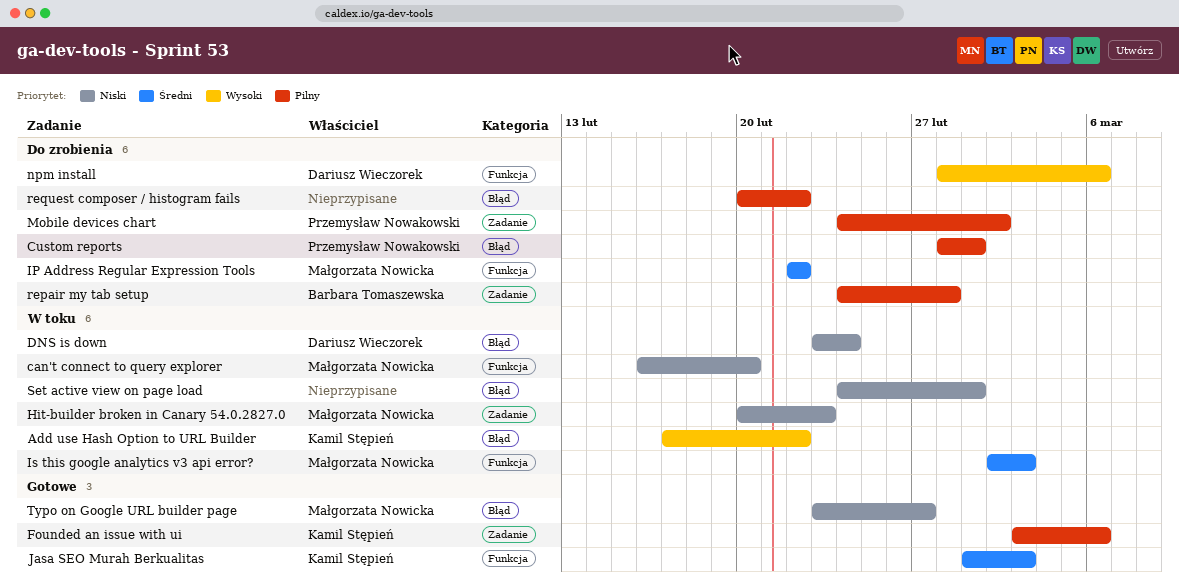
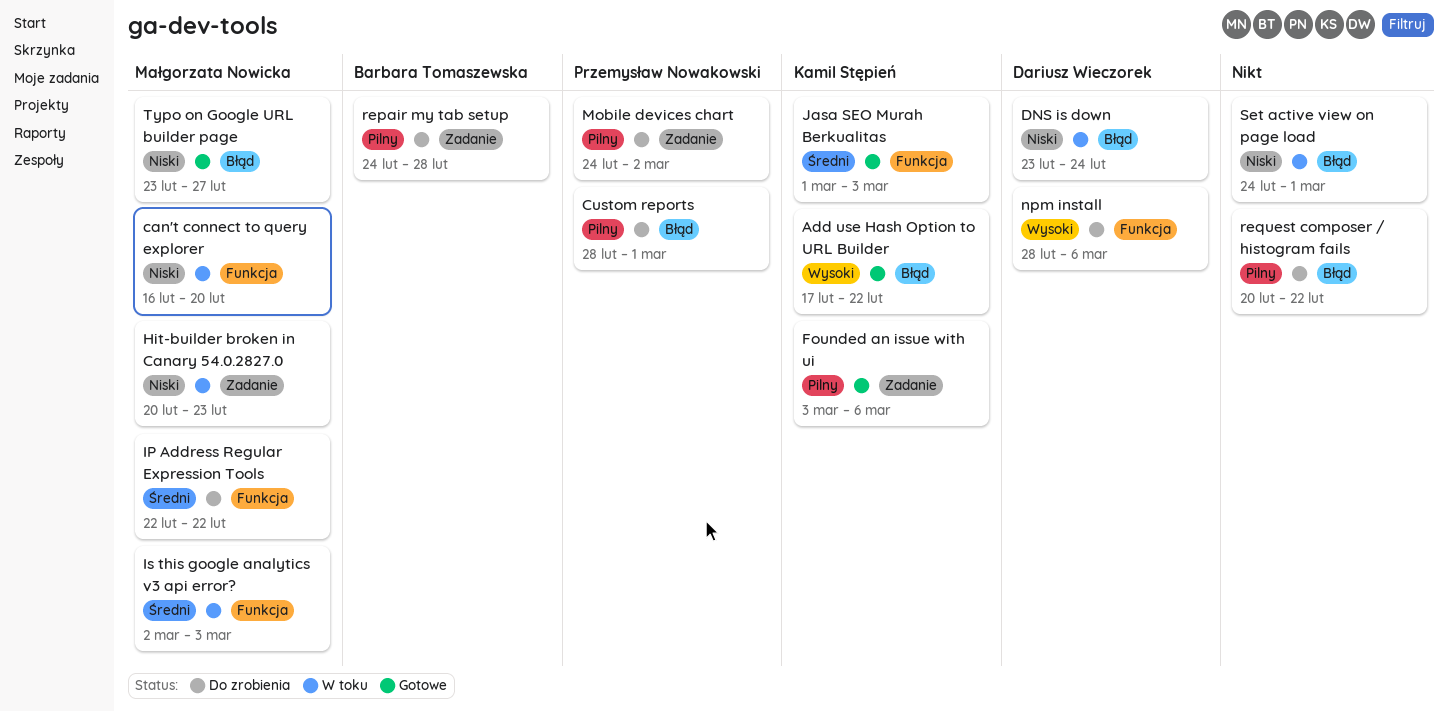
Add use Hash Option to URL Builder, status: W toku -> Gotowe

